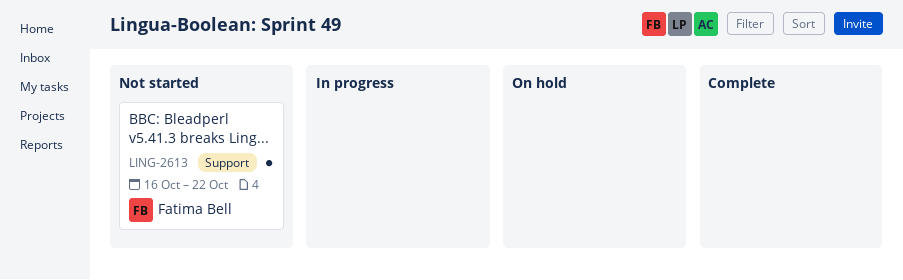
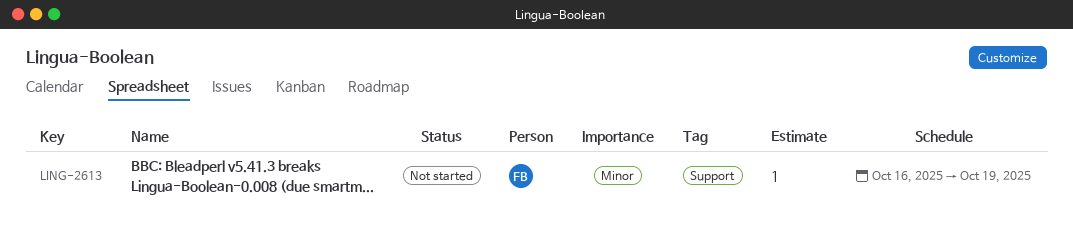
LING-2613, due: Oct 22 -> Oct 19

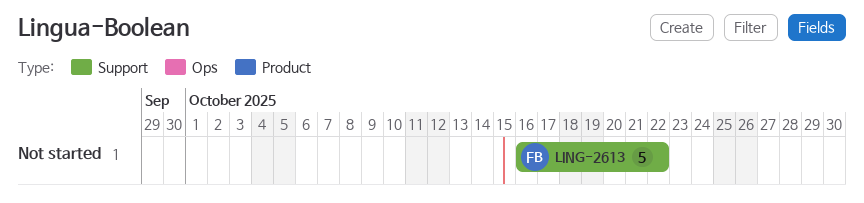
LING-2613, estimate: 1 -> 5
LING-2613, due: Oct 19 -> Oct 22

